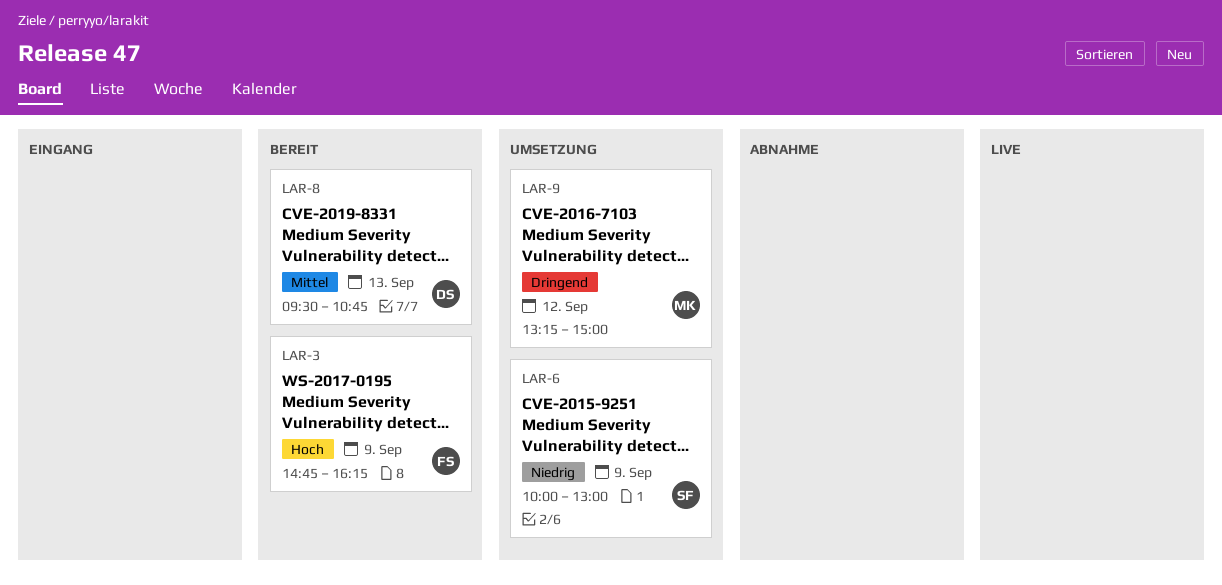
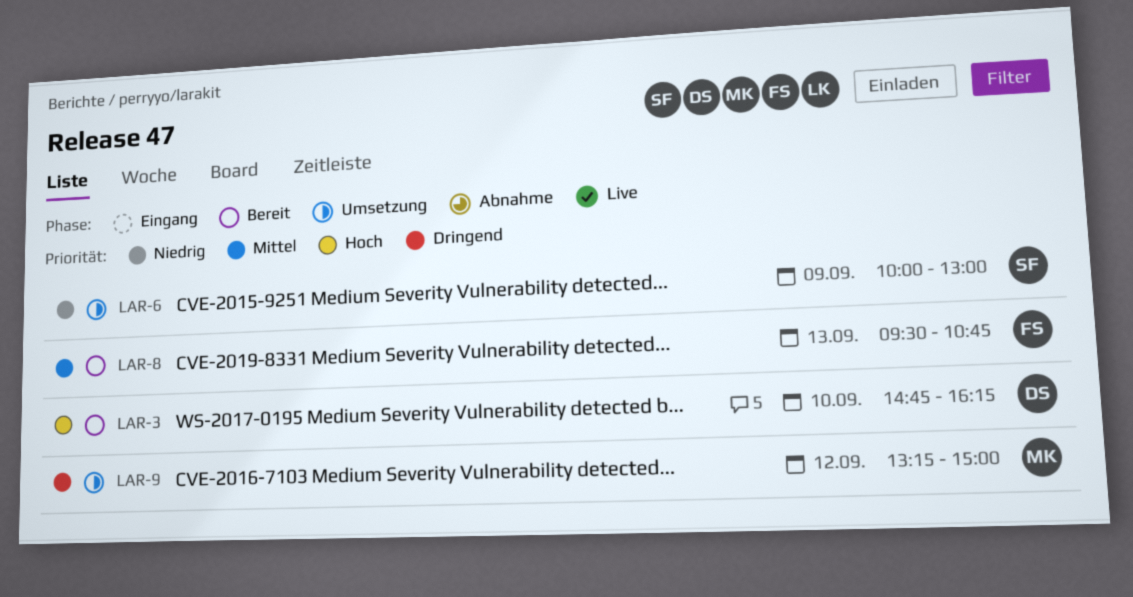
LAR-3, owner: FS -> DS
LAR-3, day: Sep 9 -> Sep 10
LAR-8, owner: DS -> FS

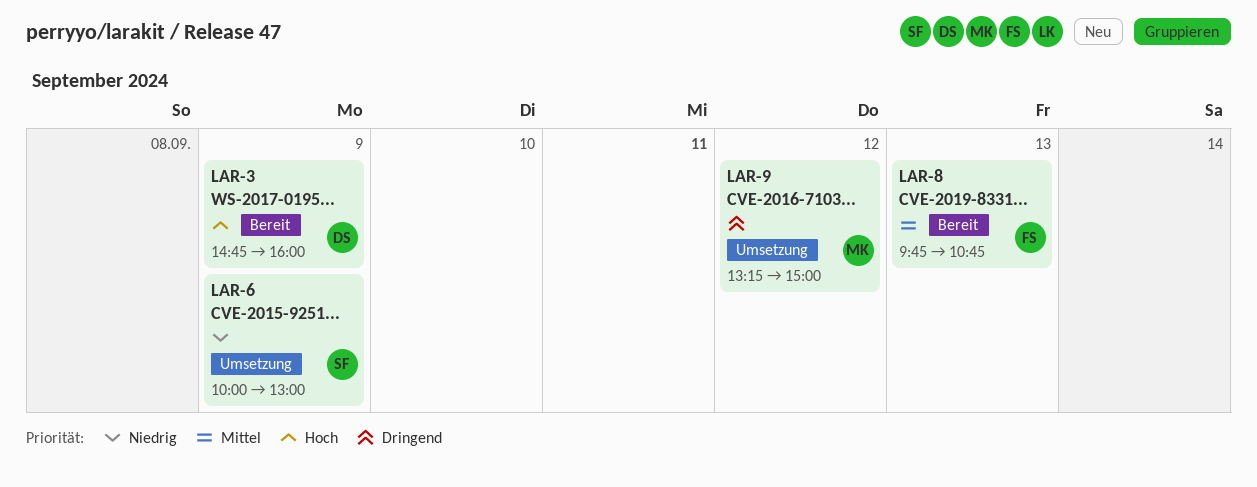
LAR-3, day: Sep 10 -> Sep 9
LAR-3, ends: 16:15 -> 16:00
LAR-8, begins: 09:30 -> 09:45

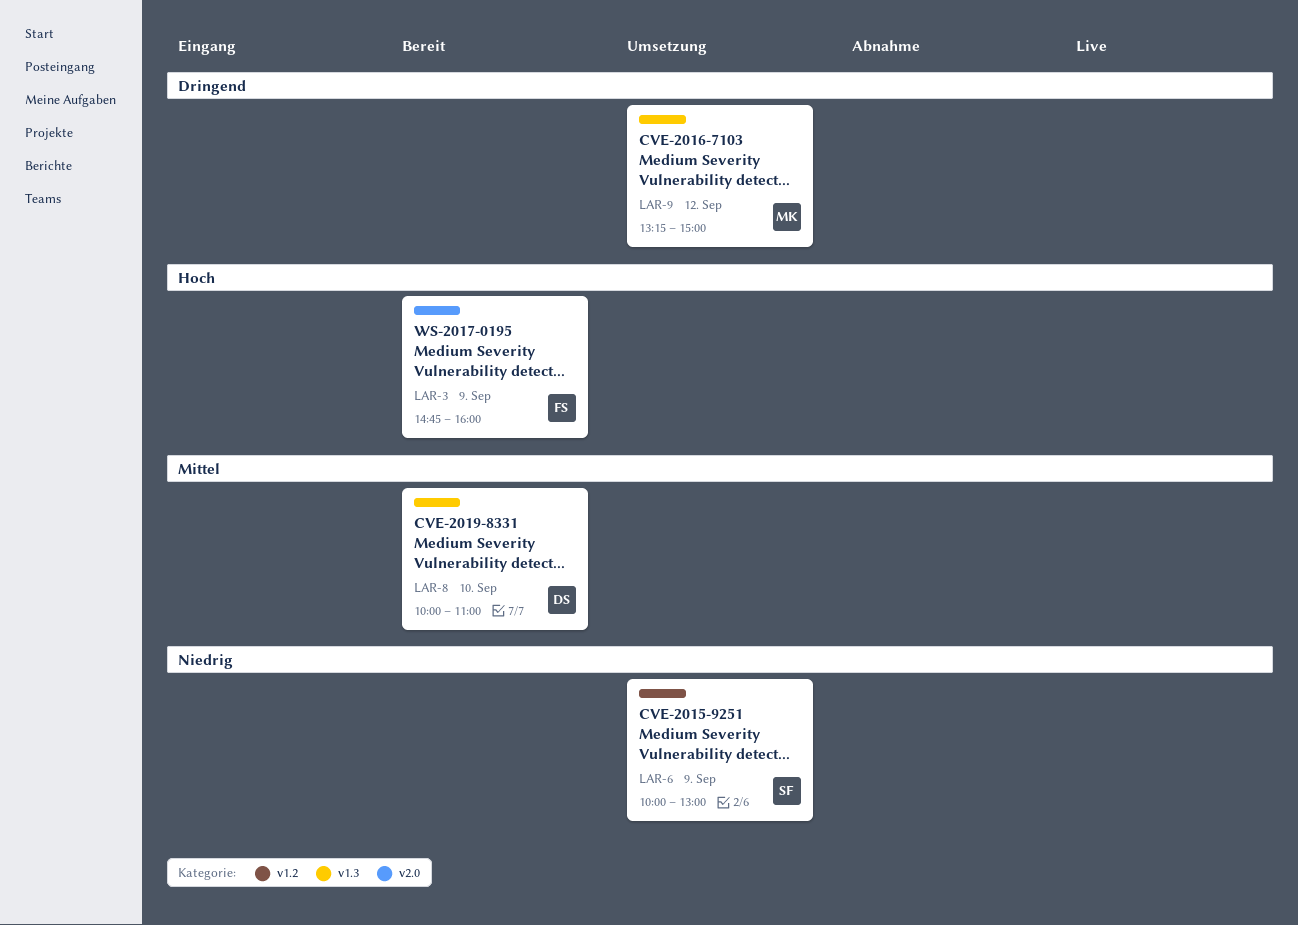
LAR-3, owner: DS -> FS
LAR-8, owner: FS -> DS
LAR-8, day: Sep 13 -> Sep 10
LAR-8, begins: 09:45 -> 10:00
LAR-8, ends: 10:45 -> 11:00

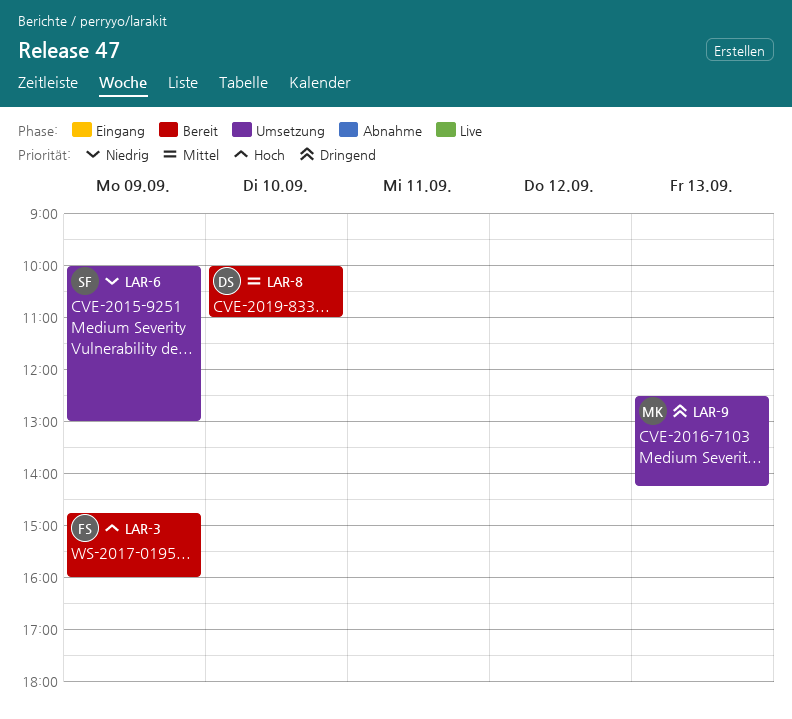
LAR-9, day: Sep 12 -> Sep 13
LAR-9, begins: 13:15 -> 12:30
LAR-9, ends: 15:00 -> 14:15

